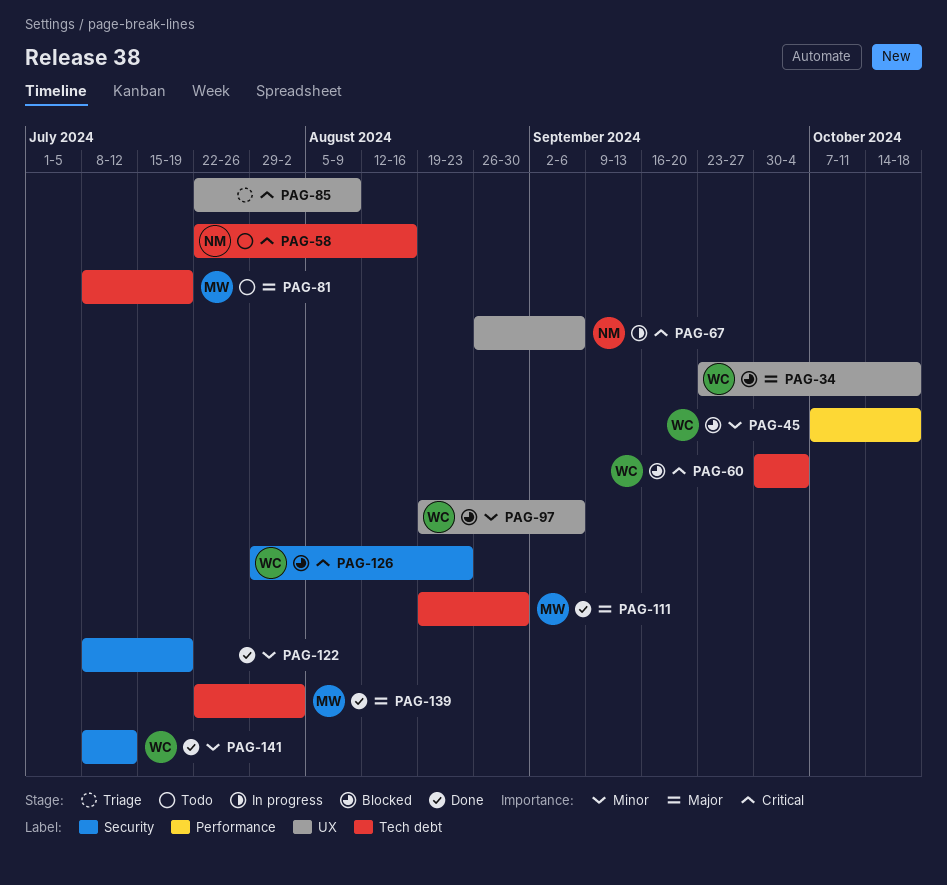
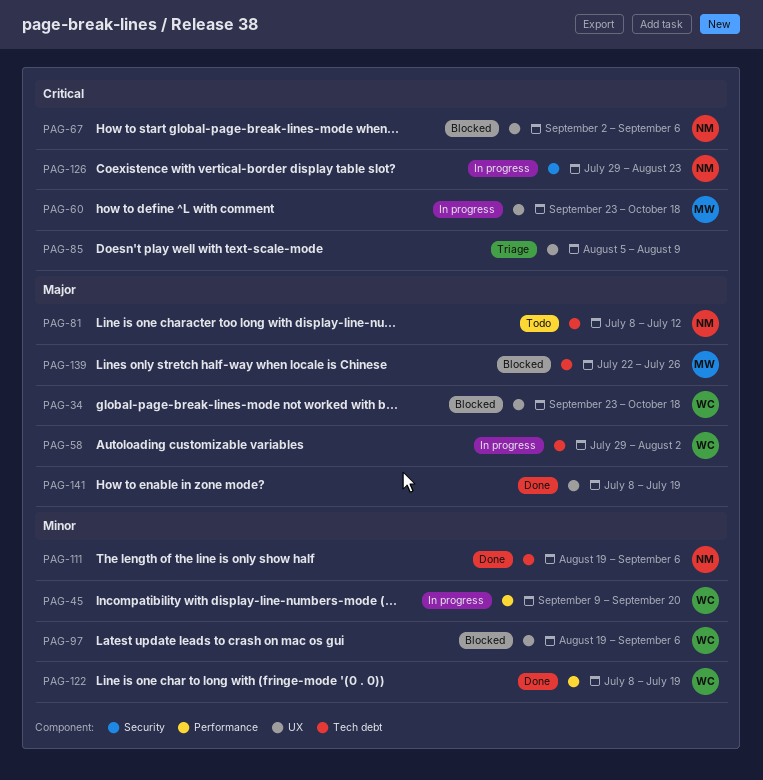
PAG-45, status: Blocked -> In progress
PAG-45, start: Oct 7 -> Sep 9
PAG-45, due: Oct 18 -> Sep 20
PAG-58, status: Todo -> In progress
PAG-58, owner: NM -> WC
PAG-58, priority: Critical -> Major
PAG-58, start: Jul 22 -> Jul 29
PAG-58, due: Aug 16 -> Aug 2
PAG-60, status: Blocked -> In progress
PAG-60, owner: WC -> MW
PAG-60, label: Tech debt -> UX
PAG-60, start: Sep 30 -> Sep 23
PAG-60, due: Oct 4 -> Oct 18
PAG-67, status: In progress -> Blocked
PAG-67, start: Aug 26 -> Sep 2
PAG-81, owner: MW -> NM
PAG-81, due: Jul 19 -> Jul 12
PAG-85, start: Jul 22 -> Aug 5
PAG-111, owner: MW -> NM
PAG-111, priority: Major -> Minor
PAG-111, due: Aug 30 -> Sep 6
PAG-122, owner: none -> WC
PAG-122, label: Security -> Performance
PAG-126, status: Blocked -> In progress
PAG-126, owner: WC -> NM
PAG-139, status: Done -> Blocked
PAG-139, due: Aug 2 -> Jul 26
PAG-141, owner: WC -> none
PAG-141, priority: Minor -> Major
PAG-141, label: Security -> UX
PAG-141, due: Jul 12 -> Jul 19

